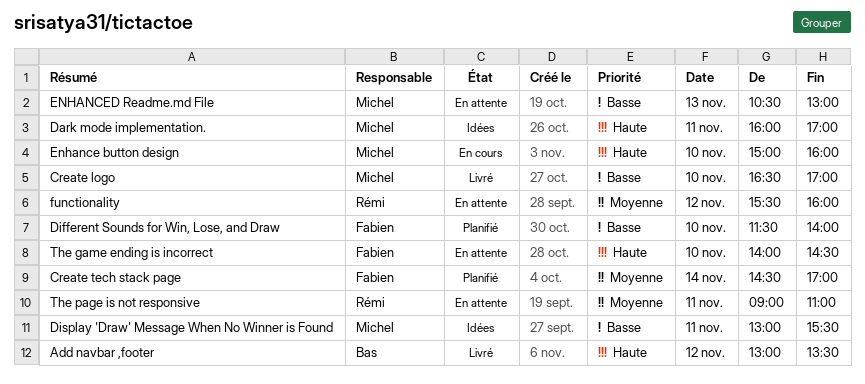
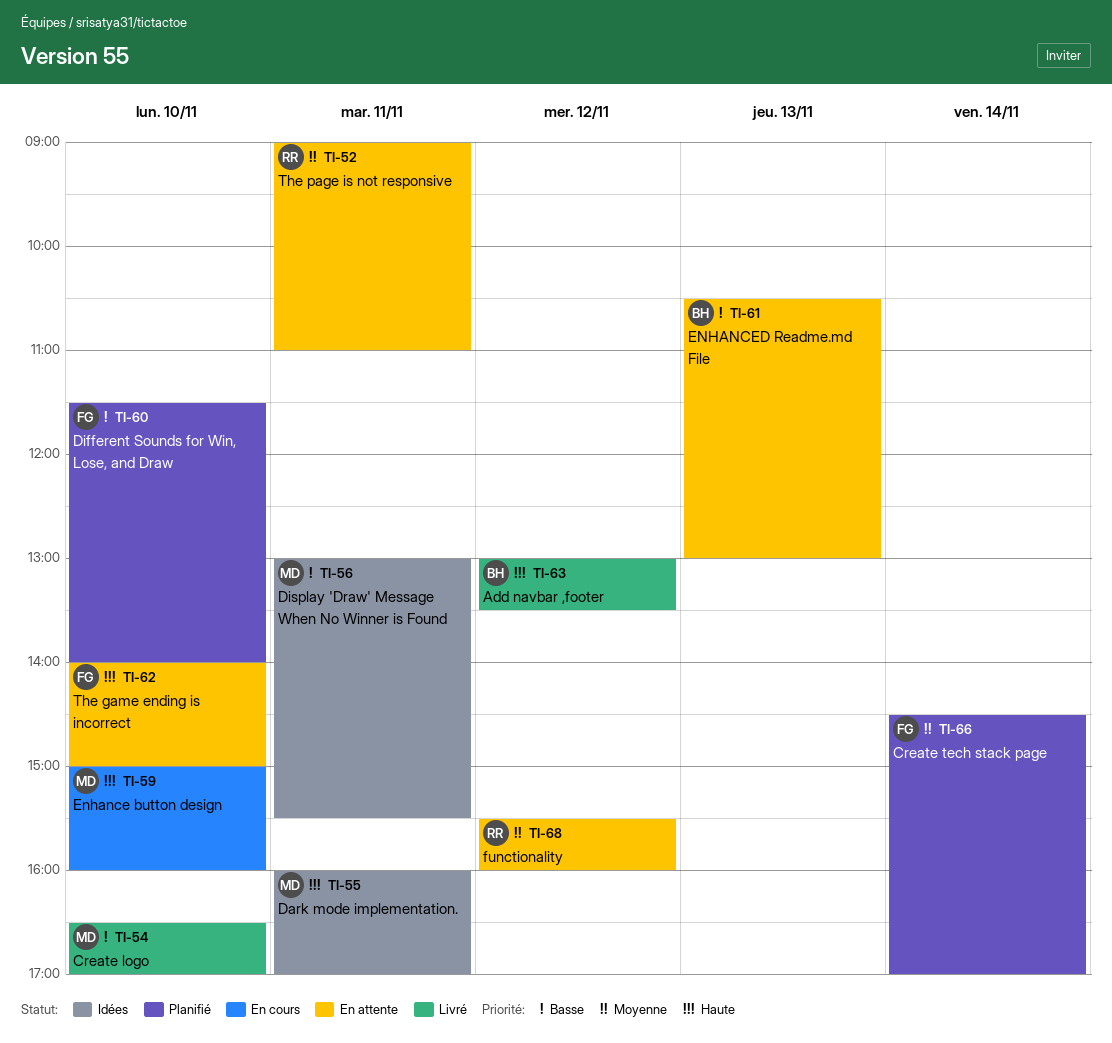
ENHANCED Readme.md File, owner: Michel -> Bas
The game ending is incorrect, ends: 14:30 -> 15:00

